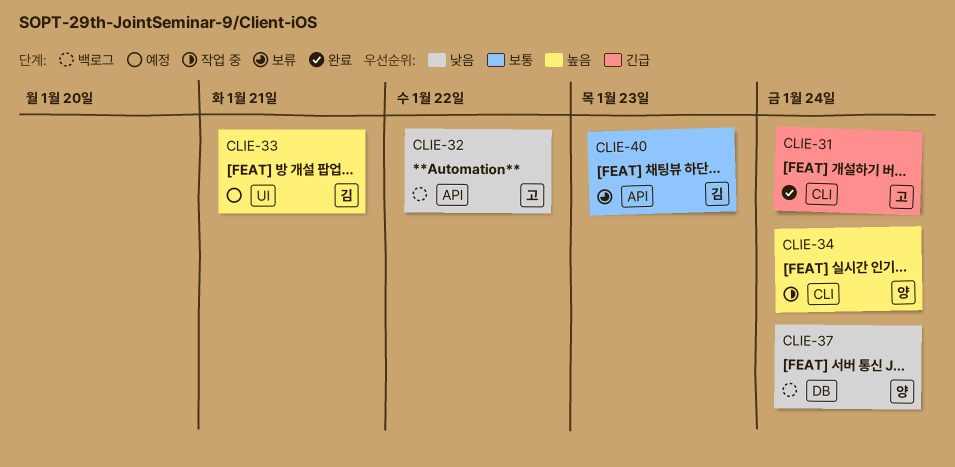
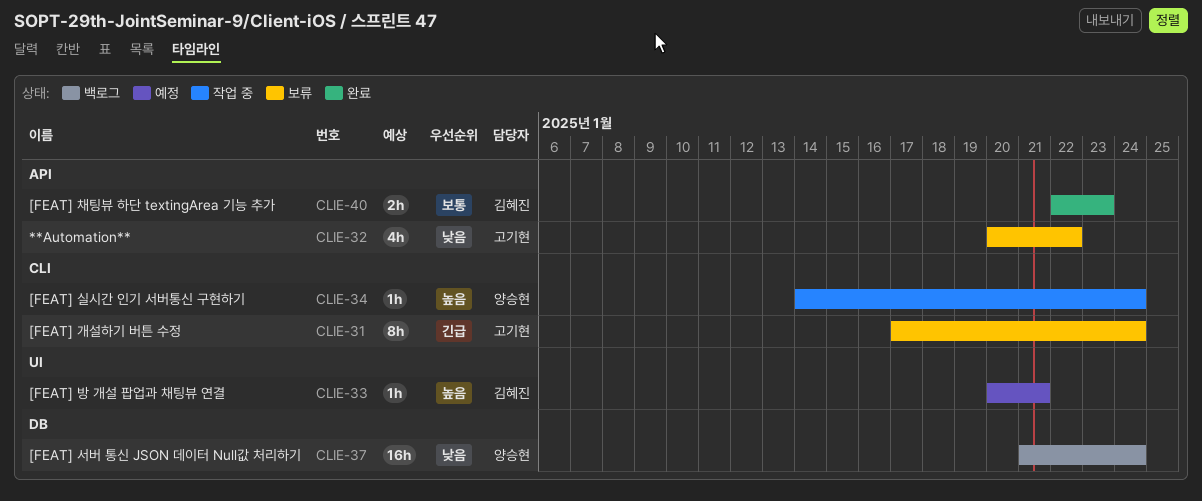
CLIE-31, status: 완료 -> 보류
CLIE-32, status: 백로그 -> 보류
CLIE-40, status: 보류 -> 완료

